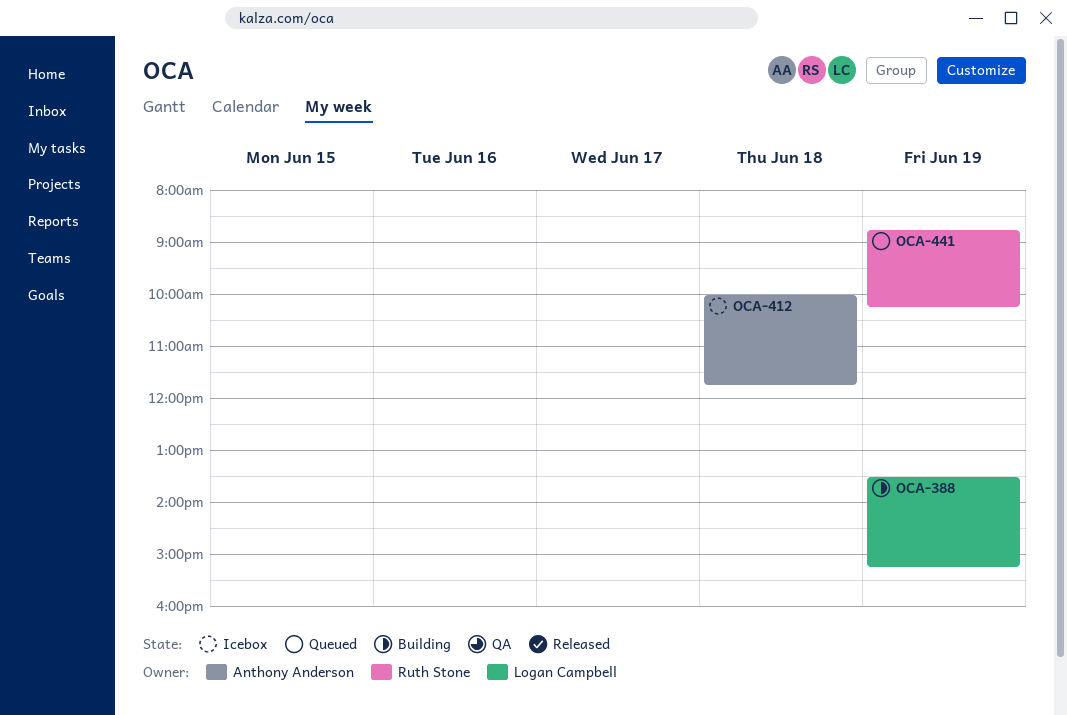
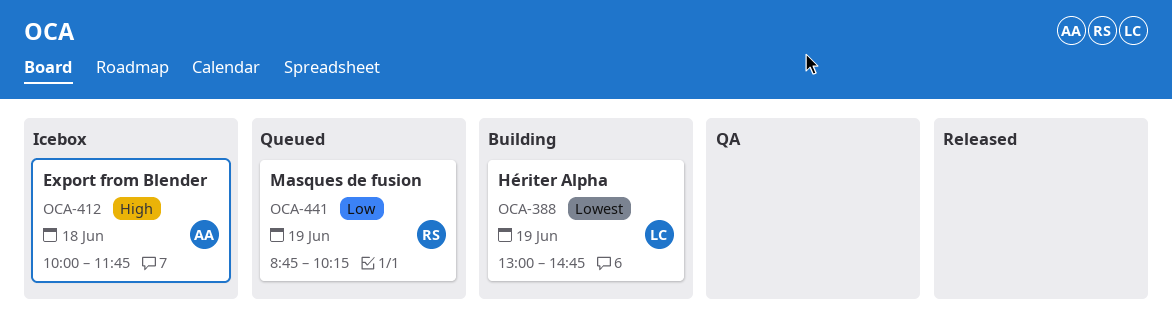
OCA-388, begins: 13:30 -> 13:00
OCA-388, ends: 15:15 -> 14:45

